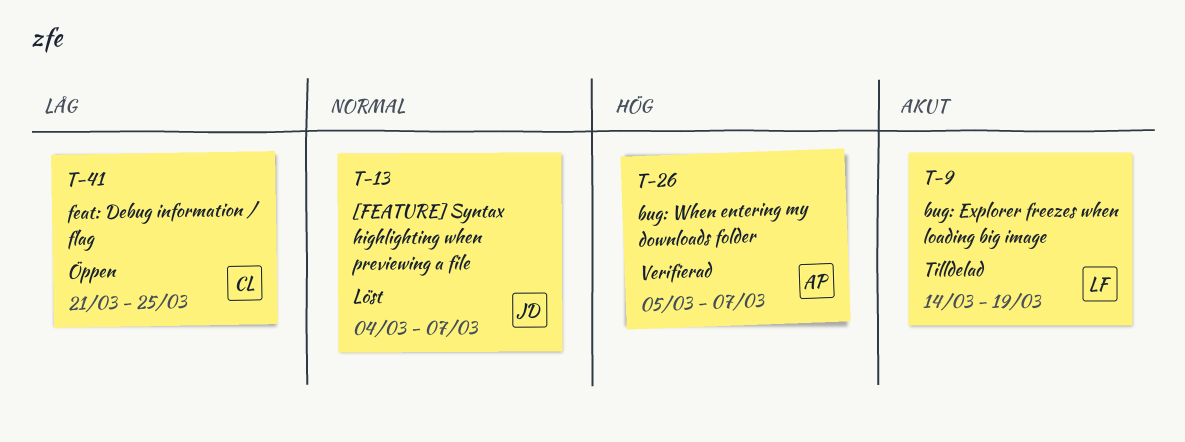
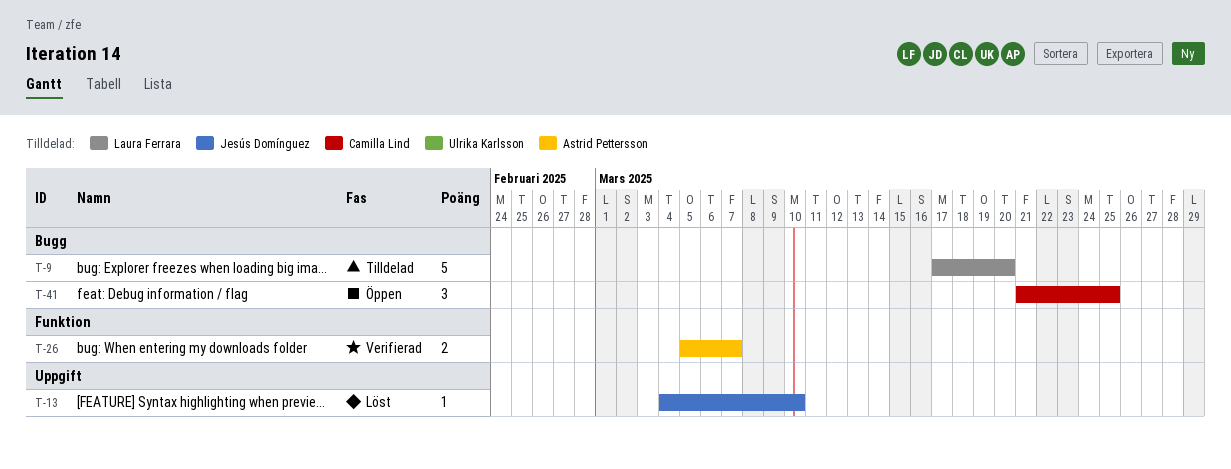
T-9, start: Mar 14 -> Mar 17
T-9, due: Mar 19 -> Mar 20
T-13, due: Mar 7 -> Mar 10

